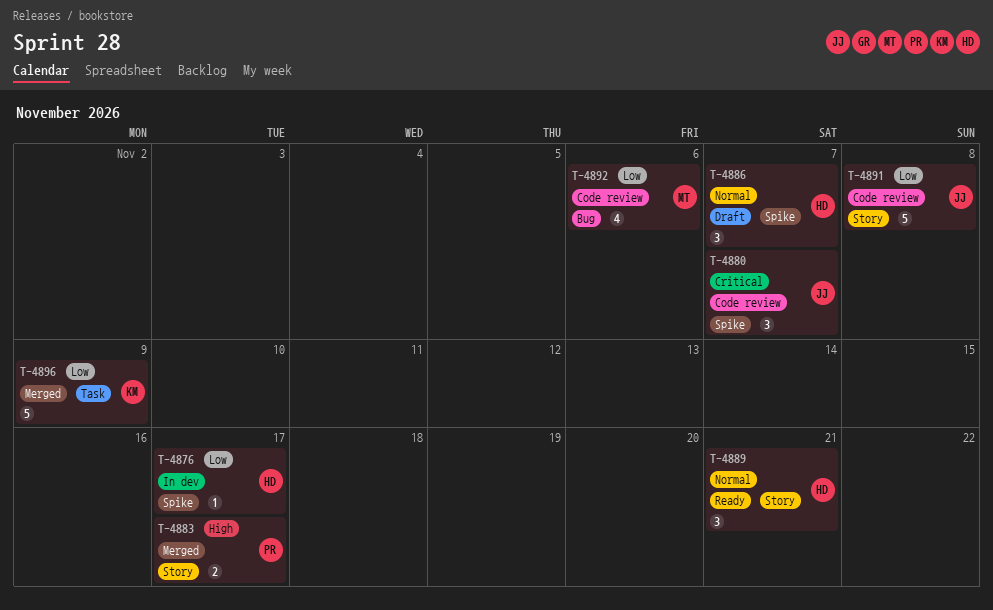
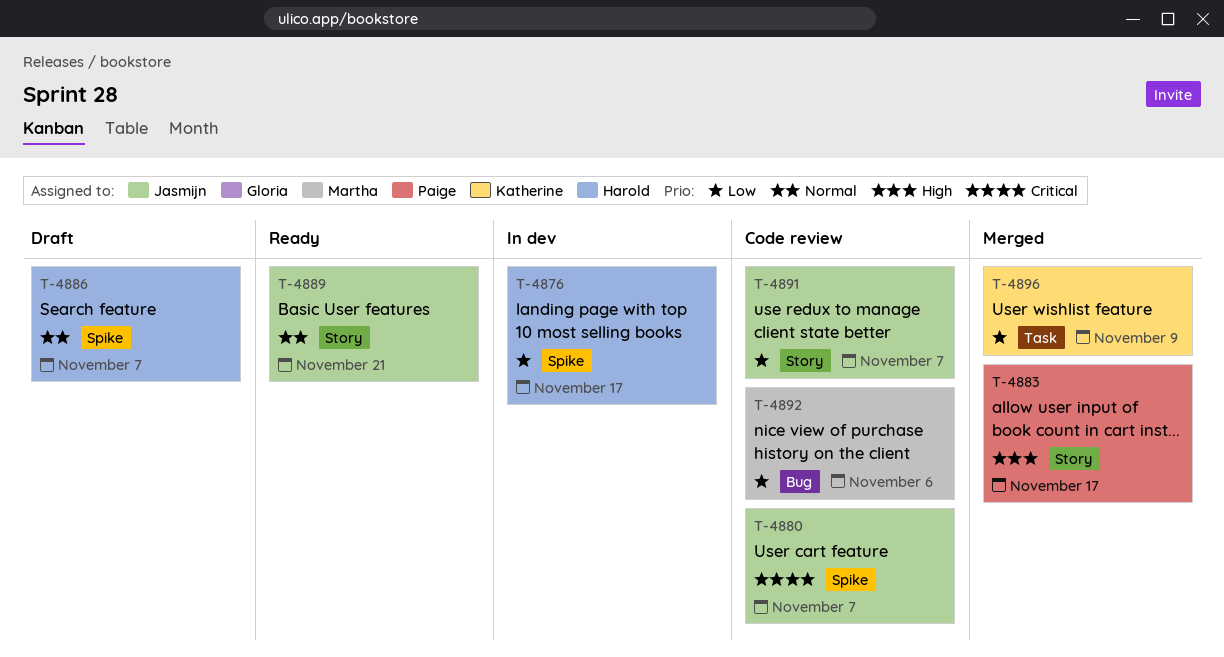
T-4889, owner: Harold -> Jasmijn
T-4891, due: Nov 8 -> Nov 7

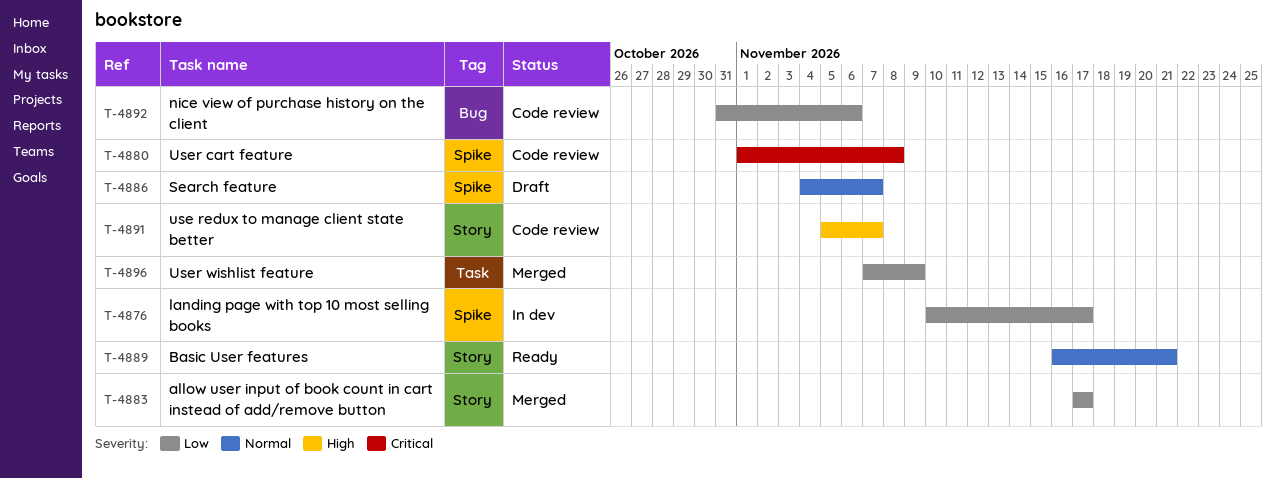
T-4880, due: Nov 7 -> Nov 8
T-4883, priority: High -> Low
T-4891, priority: Low -> High

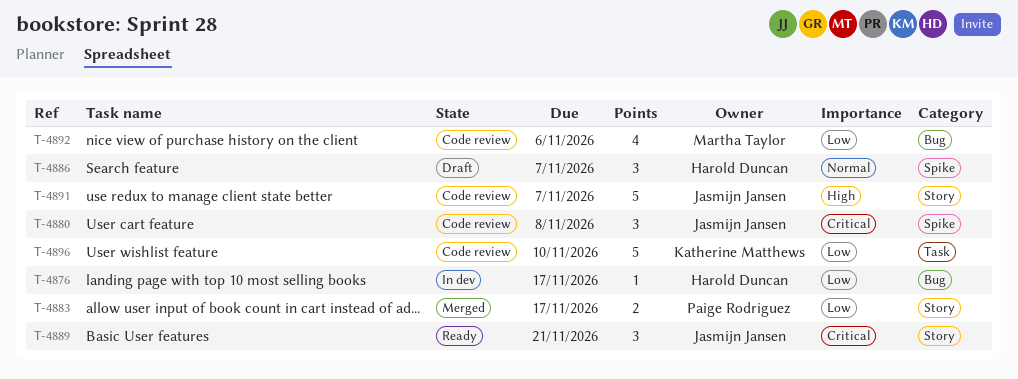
T-4876, label: Spike -> Bug
T-4889, priority: Normal -> Critical
T-4896, status: Merged -> Code review
T-4896, due: Nov 9 -> Nov 10

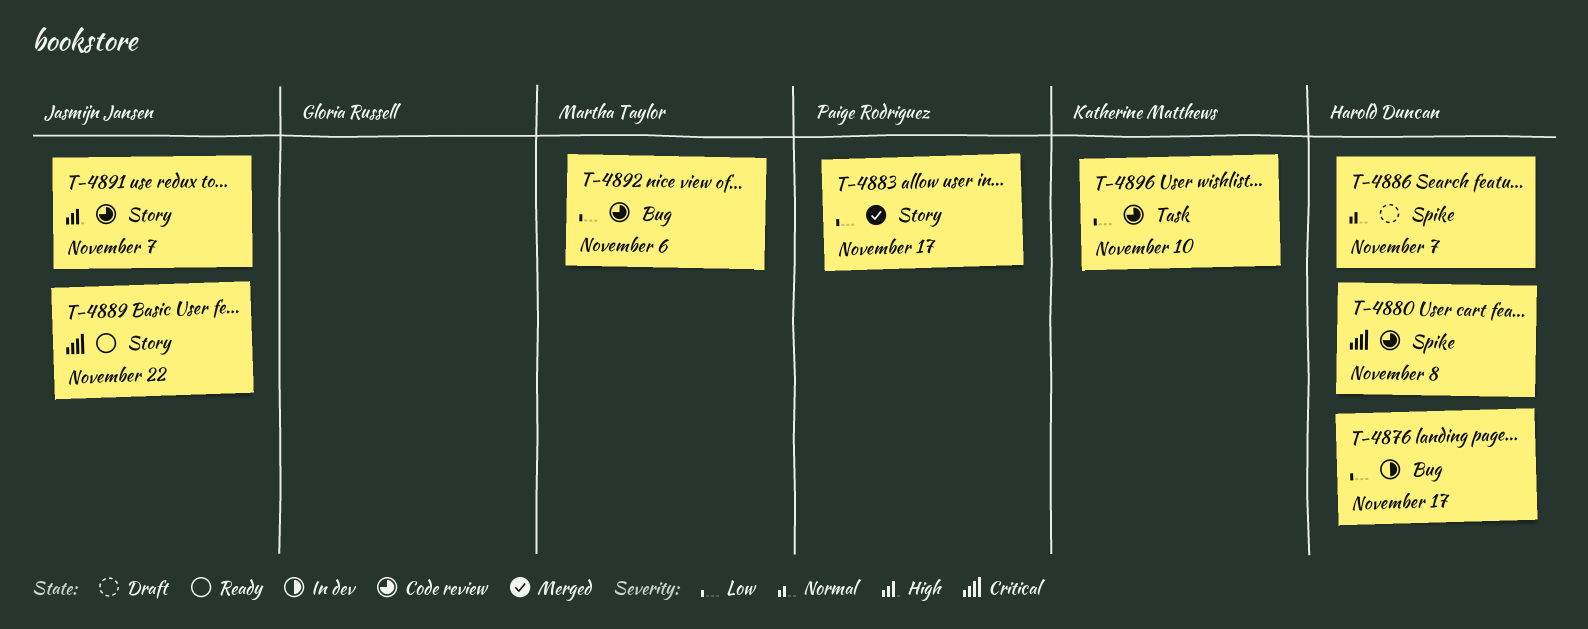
T-4880, owner: Jasmijn Jansen -> Harold Duncan
T-4889, due: Nov 21 -> Nov 22

